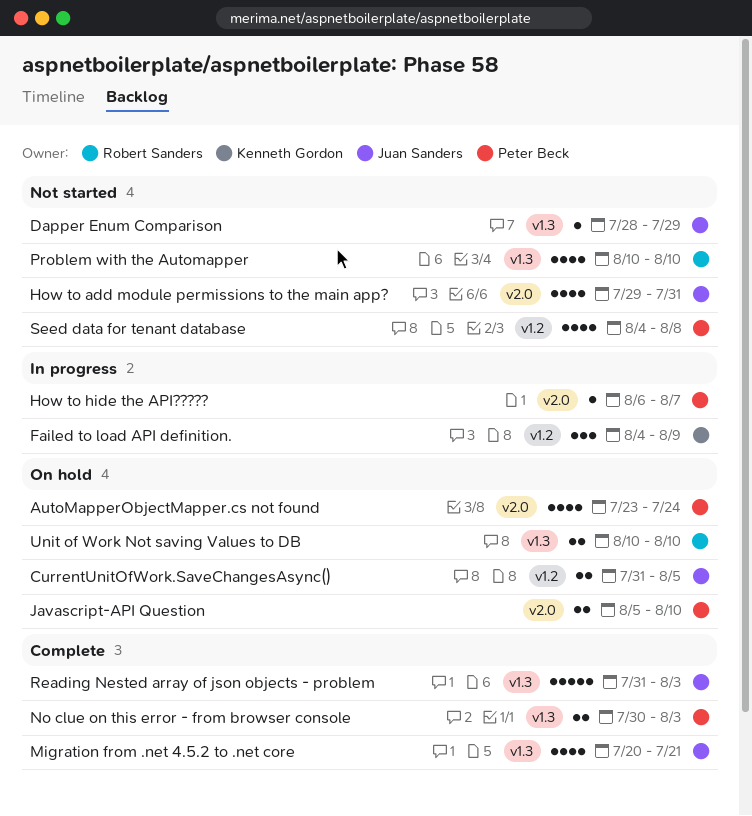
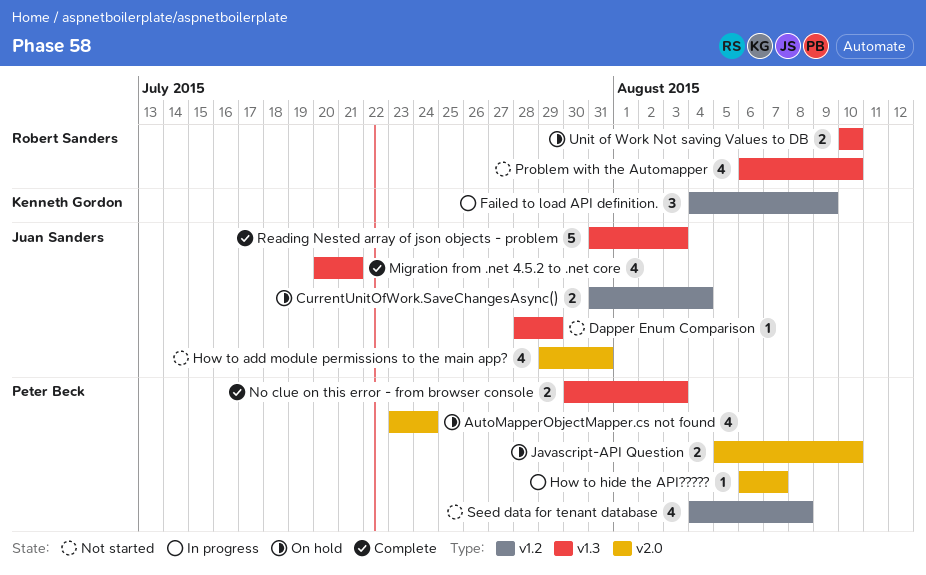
CurrentUnitOfWork.SaveChangesAsync(), due: Aug 5 -> Aug 4
Problem with the Automapper, start: Aug 10 -> Aug 6

